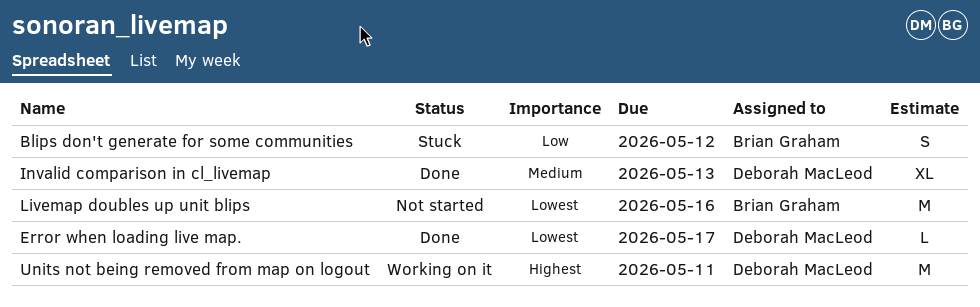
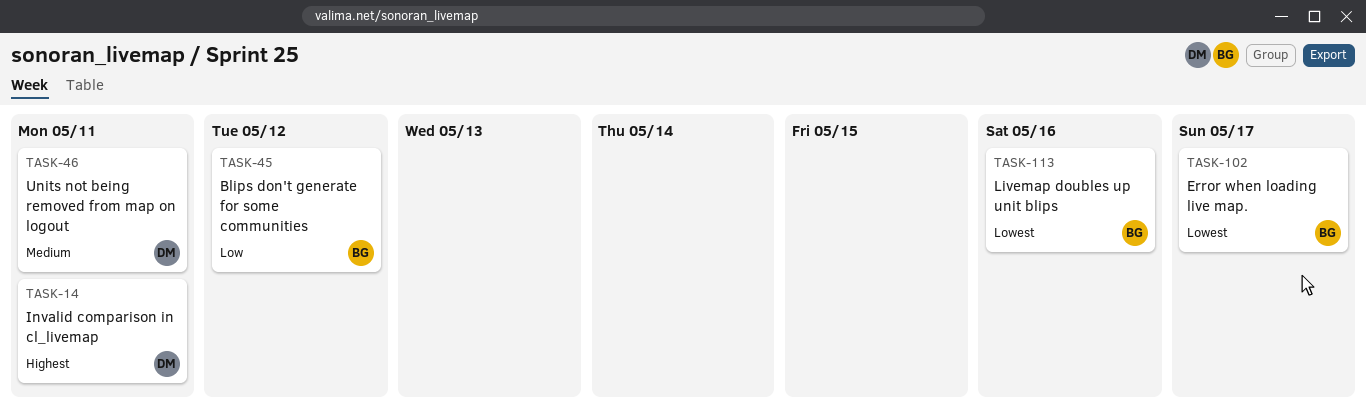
Error when loading live map., owner: Deborah MacLeod -> Brian Graham
Invalid comparison in cl_livemap, priority: Medium -> Highest
Invalid comparison in cl_livemap, due: May 13 -> May 11
Units not being removed from map on logout, priority: Highest -> Medium

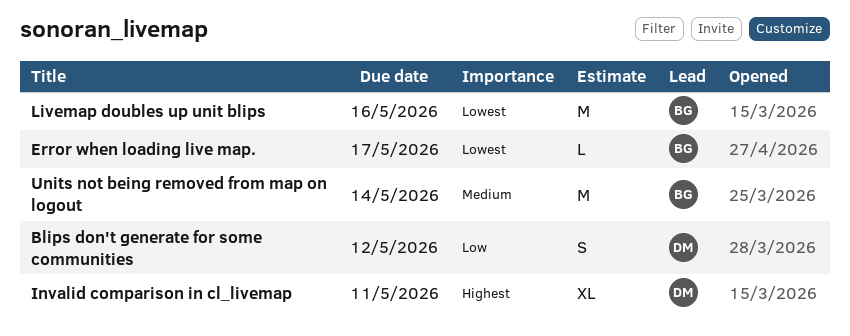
Blips don't generate for some communities, owner: BG -> DM
Units not being removed from map on logout, owner: DM -> BG
Units not being removed from map on logout, due: May 11 -> May 14

